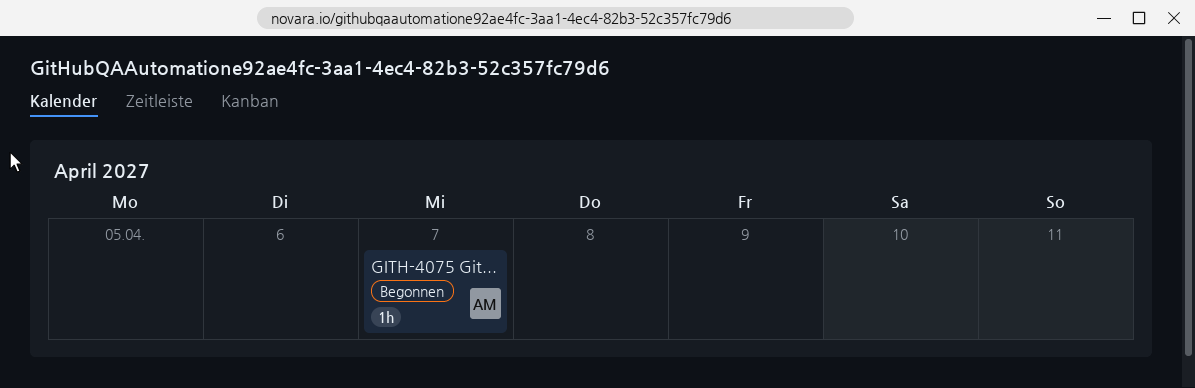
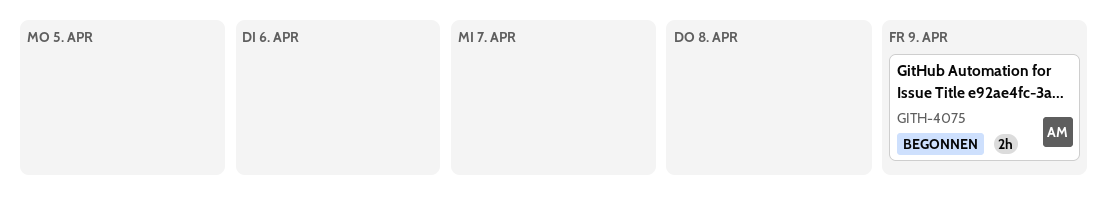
GITH-4075, estimate: 1h -> 2h
GITH-4075, due: Apr 7 -> Apr 9

